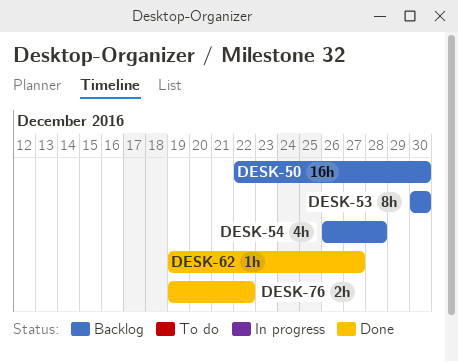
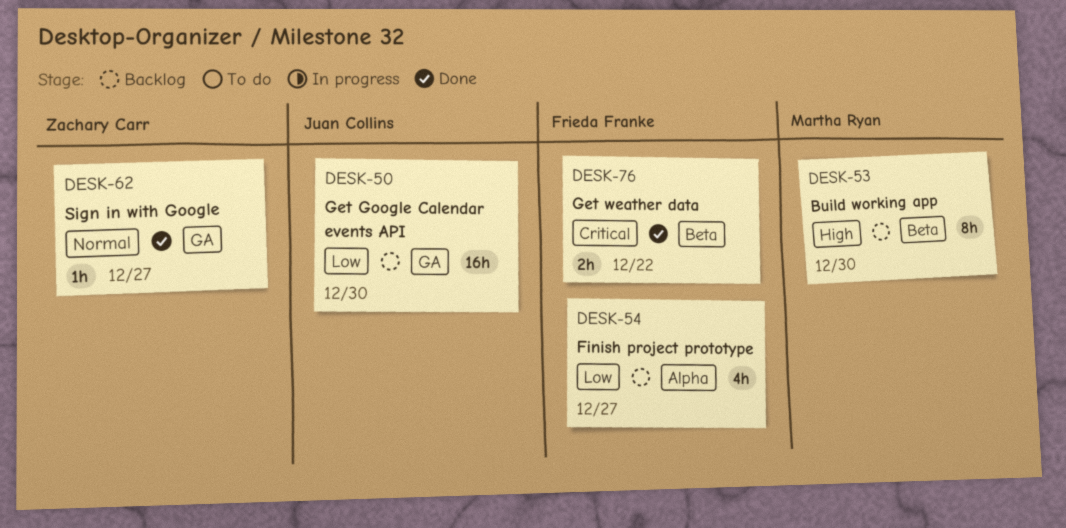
DESK-54, due: Dec 28 -> Dec 27

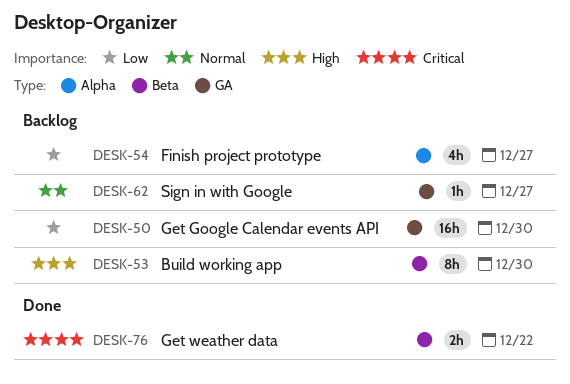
DESK-62, status: Done -> Backlog

